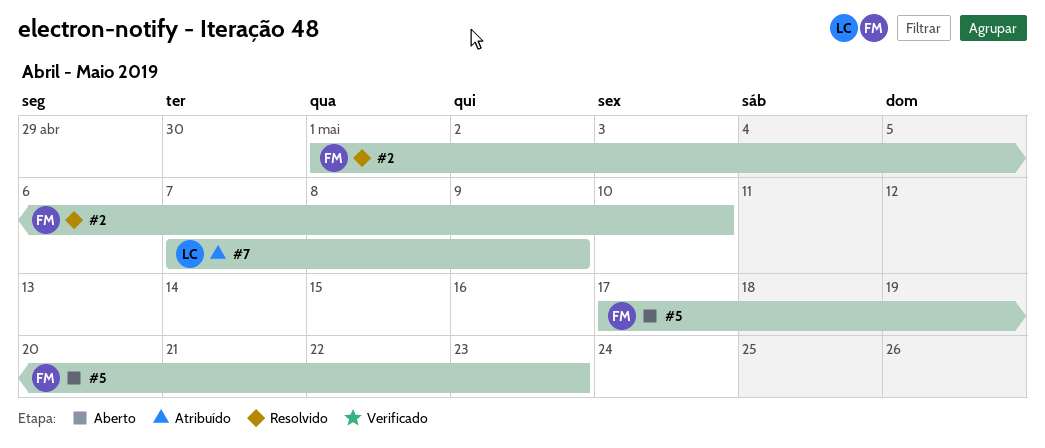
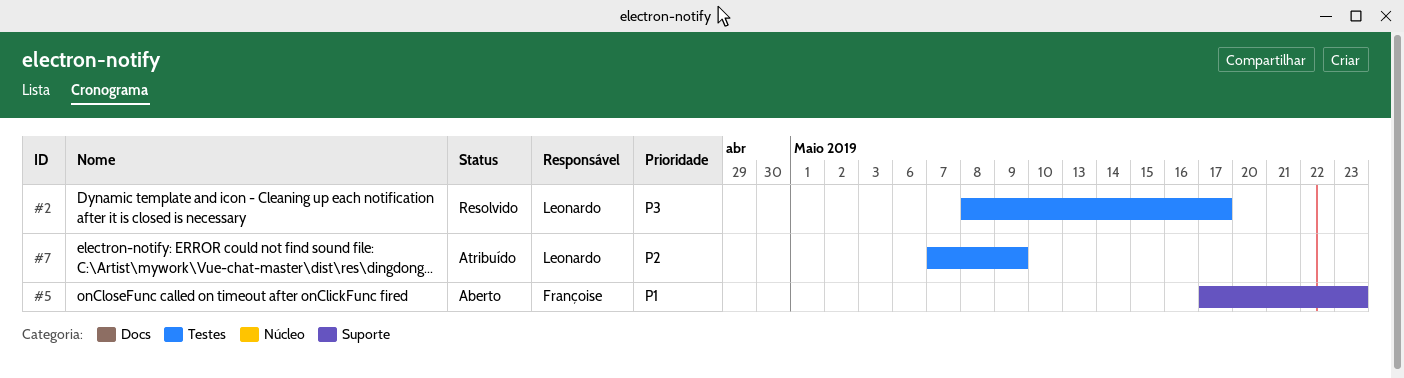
#2, owner: Françoise -> Leonardo
#2, start: May 1 -> May 8
#2, due: May 10 -> May 17

